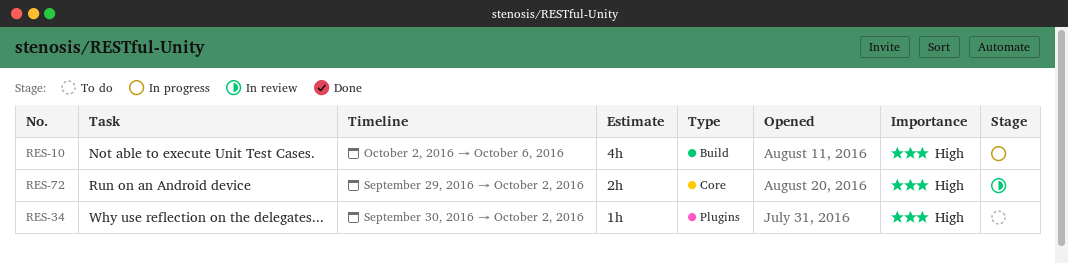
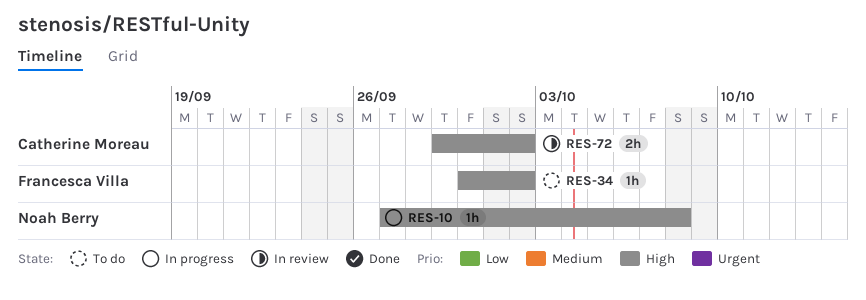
RES-10, estimate: 4h -> 1h
RES-10, start: Oct 2 -> Sep 27
RES-10, due: Oct 6 -> Oct 8

